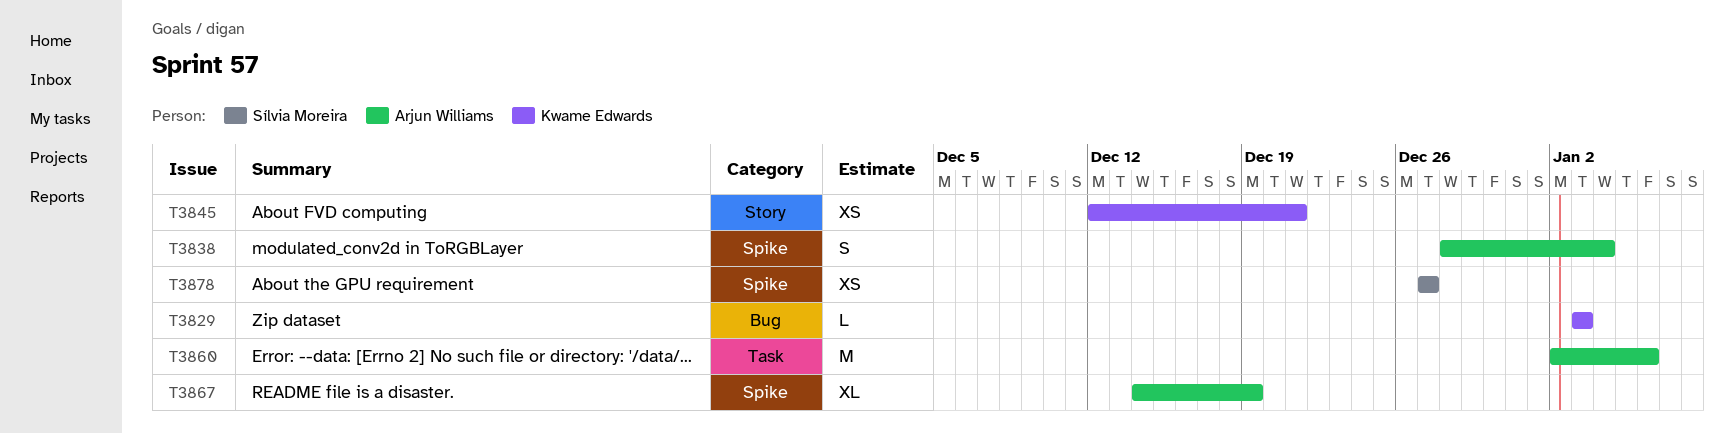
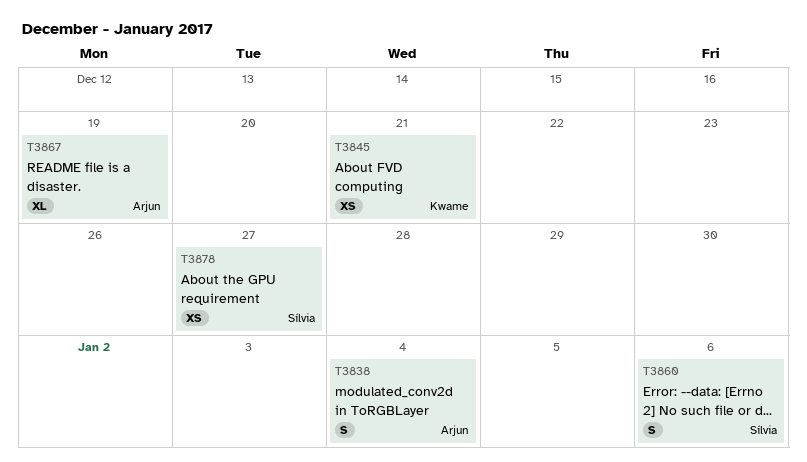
T3829: present -> none
T3860, owner: Arjun Williams -> Sílvia Moreira
T3860, estimate: M -> S

